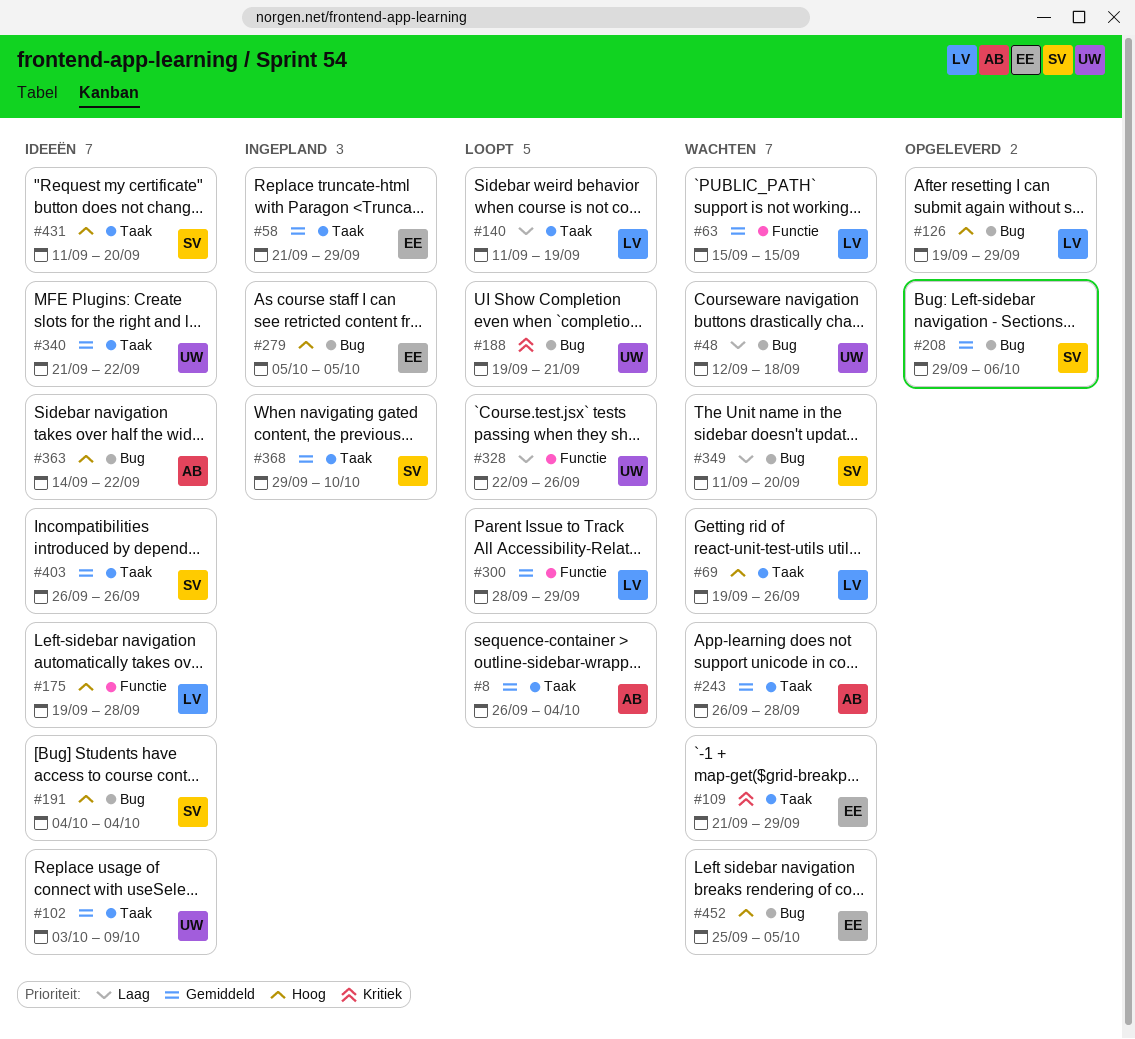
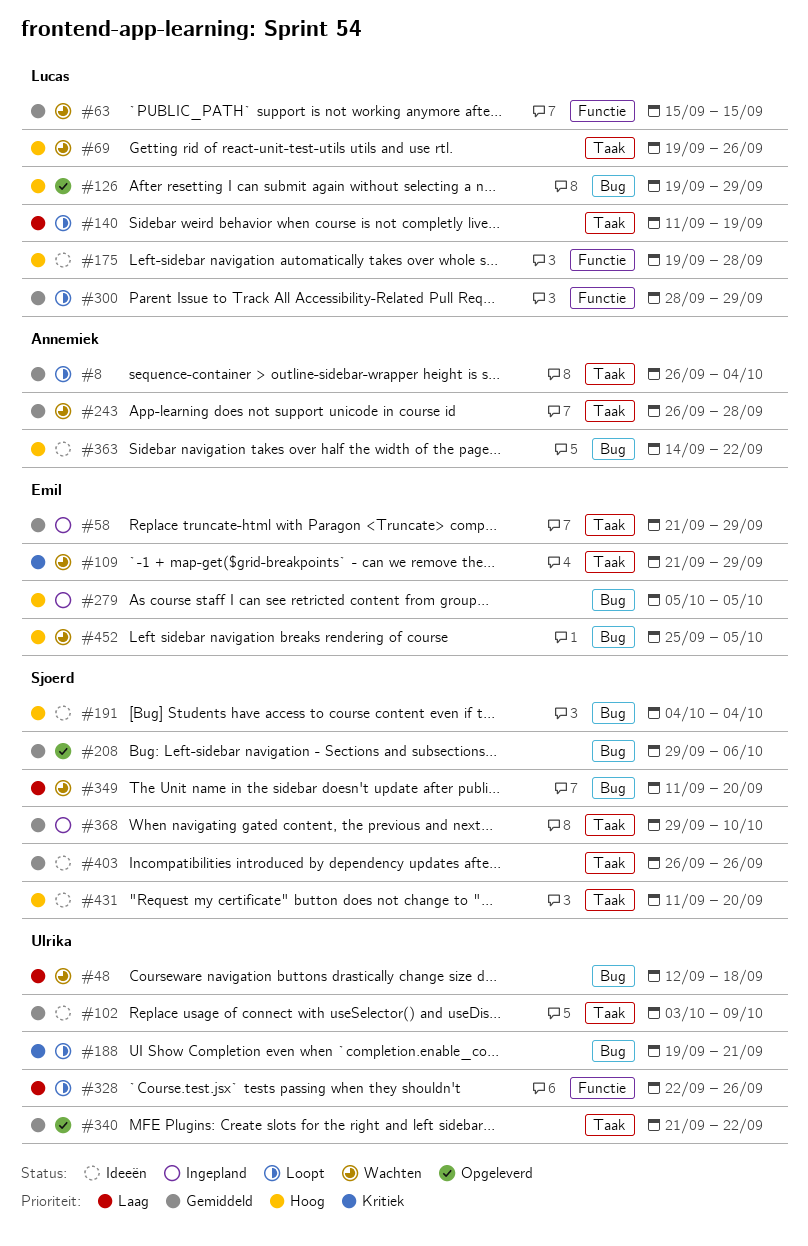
#340, status: Ideeën -> Opgeleverd

